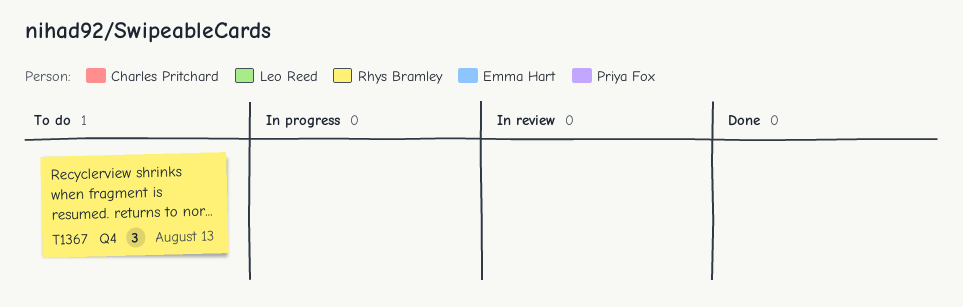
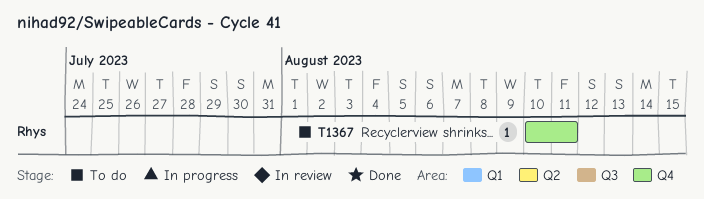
T1367, estimate: 3 -> 1
T1367, due: Aug 13 -> Aug 11

